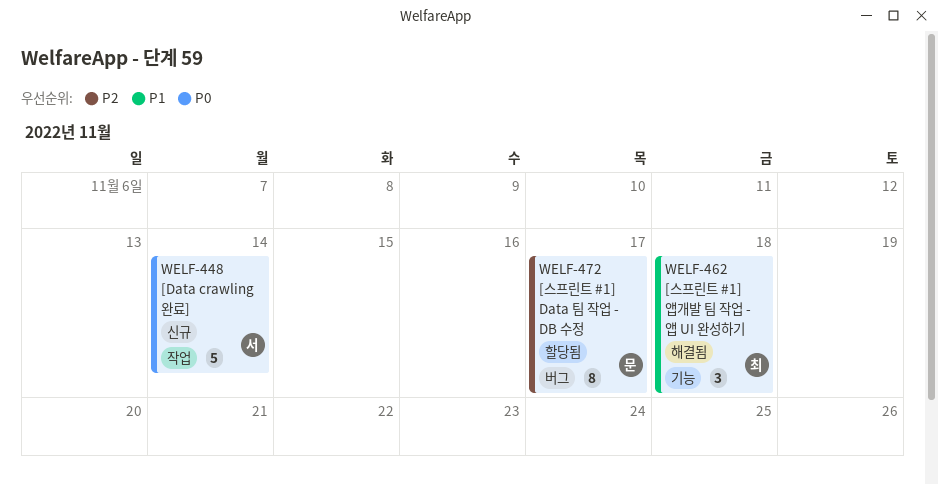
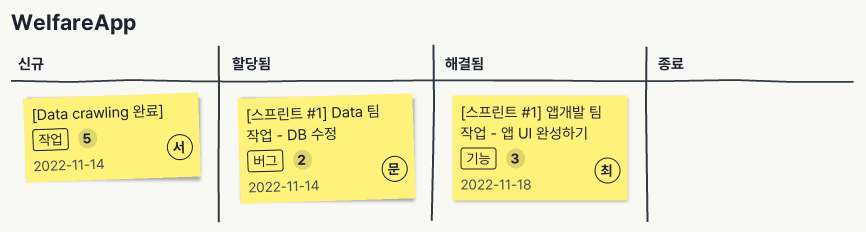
[스프린트 #1] Data 팀 작업 - DB 수정, estimate: 8 -> 2
[스프린트 #1] Data 팀 작업 - DB 수정, due: Nov 17 -> Nov 14

